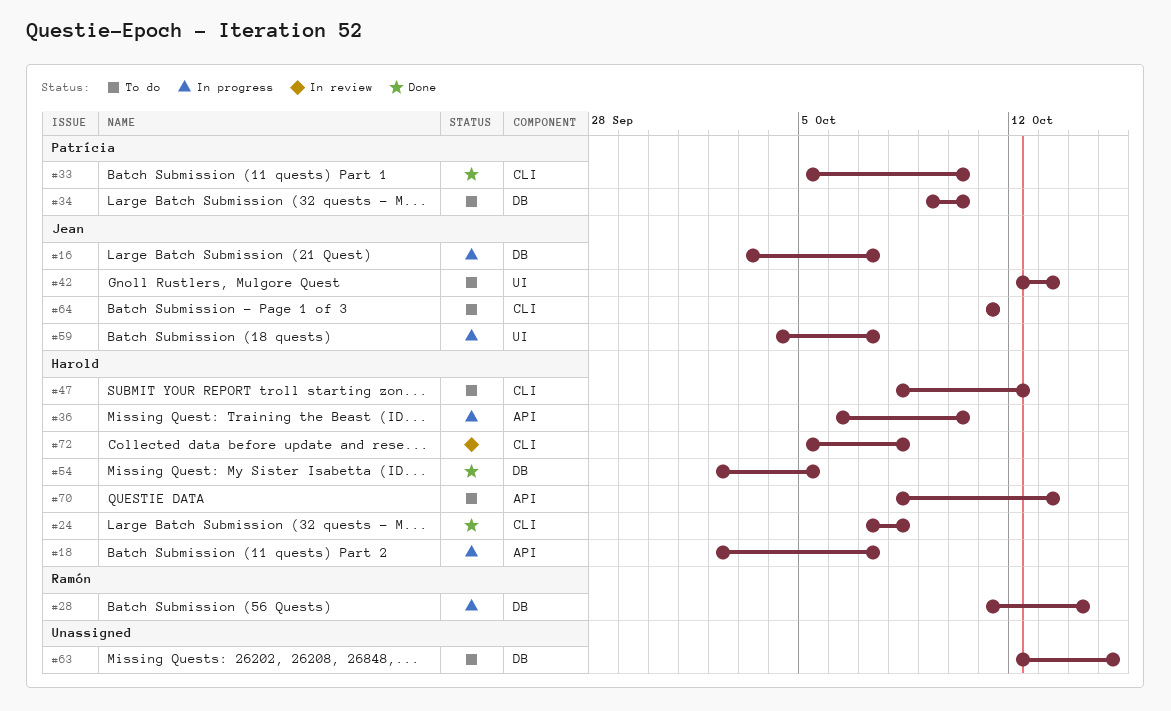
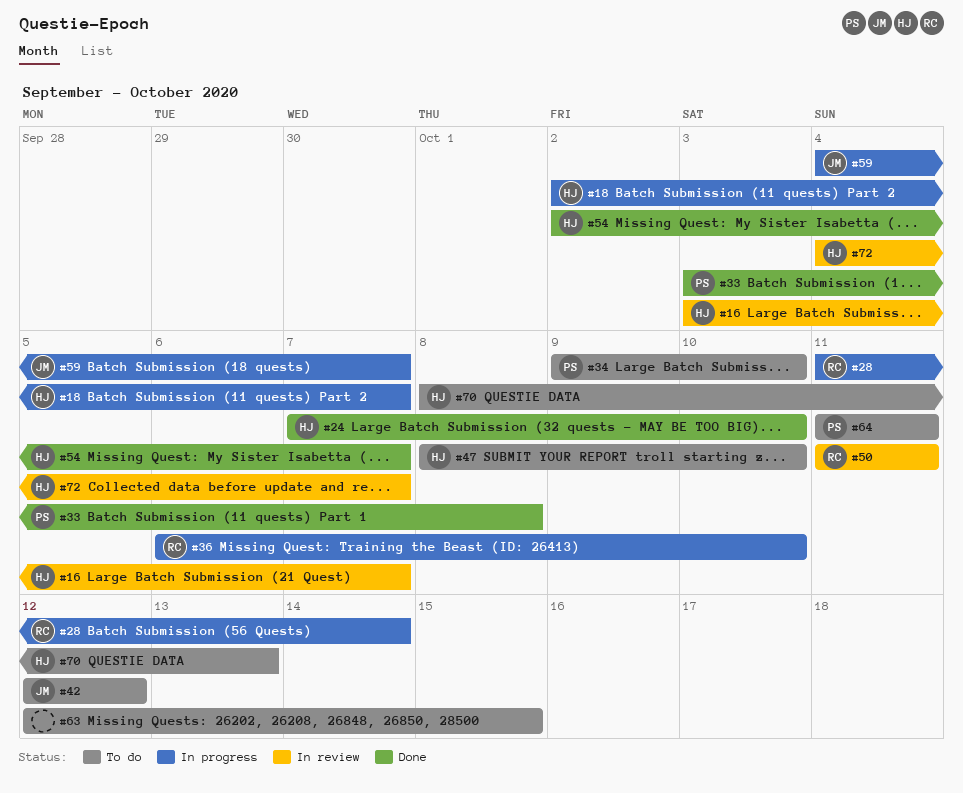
#16, status: In progress -> In review
#16, owner: Jean -> Harold
#24, due: Oct 8 -> Oct 10
#33, start: Oct 5 -> Oct 3
#33, due: Oct 10 -> Oct 8
#36, owner: Harold -> Ramón
#42, due: Oct 13 -> Oct 12
#47, due: Oct 12 -> Oct 10
#50: none -> present
#54, due: Oct 5 -> Oct 7
#64, owner: Jean -> Patrícia
#72, start: Oct 5 -> Oct 4
#72, due: Oct 8 -> Oct 7

